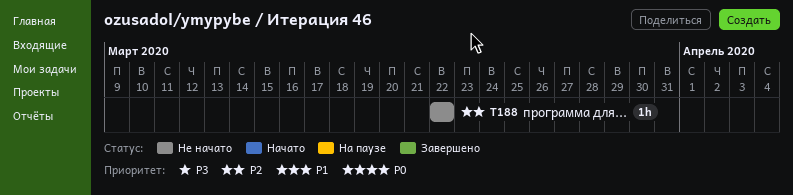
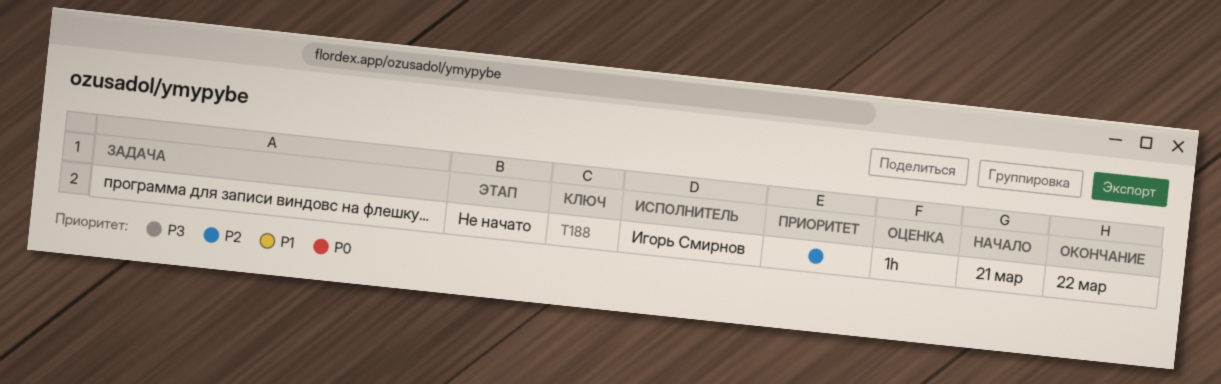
T188, start: Mar 22 -> Mar 21

